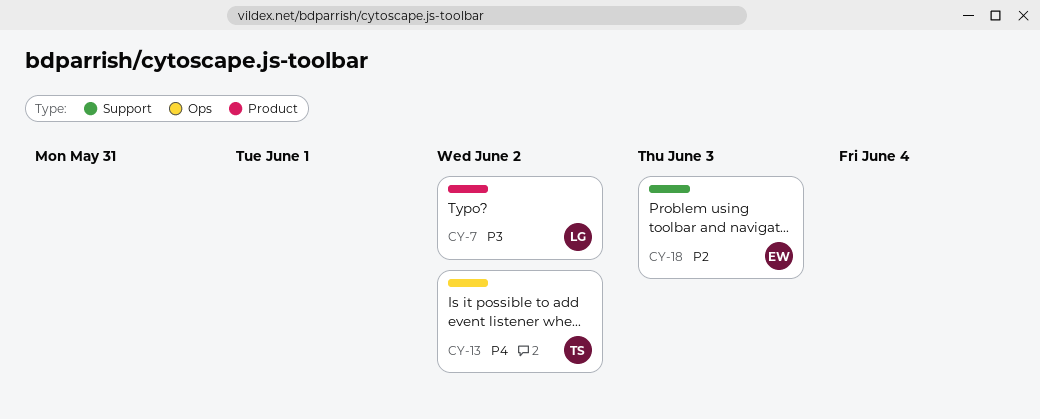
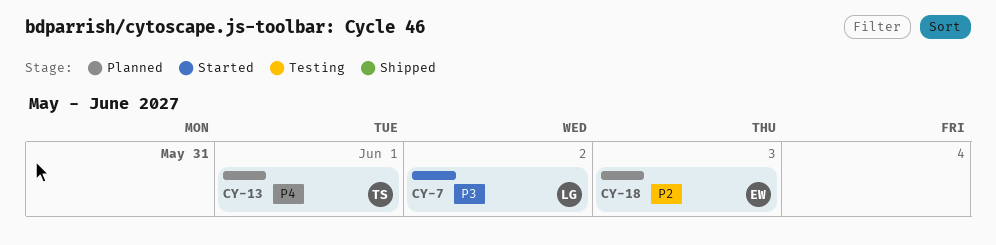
CY-13, due: Jun 2 -> Jun 1

